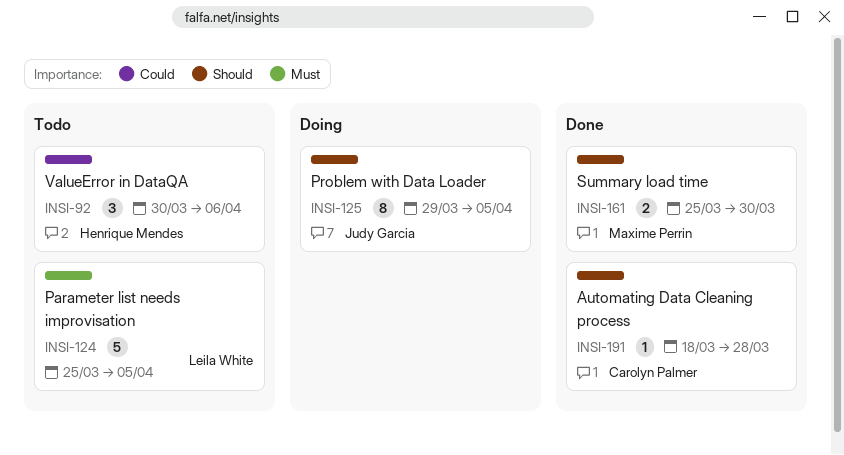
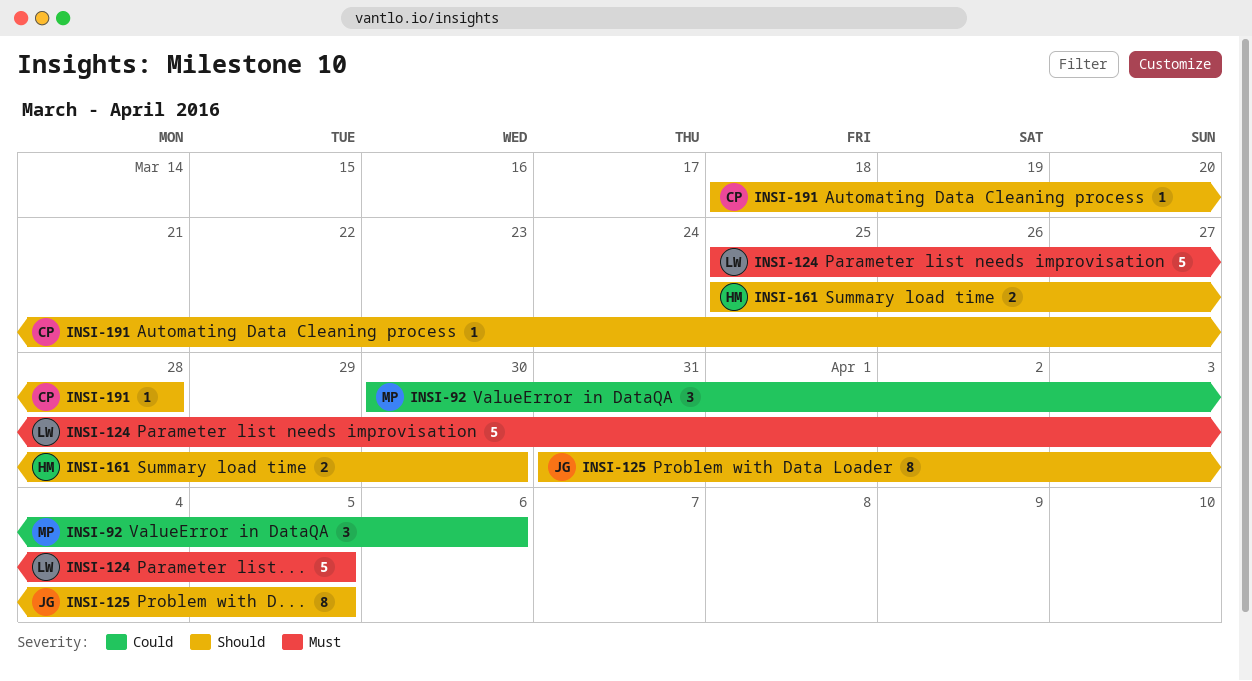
INSI-92, owner: Henrique Mendes -> Maxime Perrin
INSI-125, start: Mar 29 -> Mar 31
INSI-161, owner: Maxime Perrin -> Henrique Mendes

